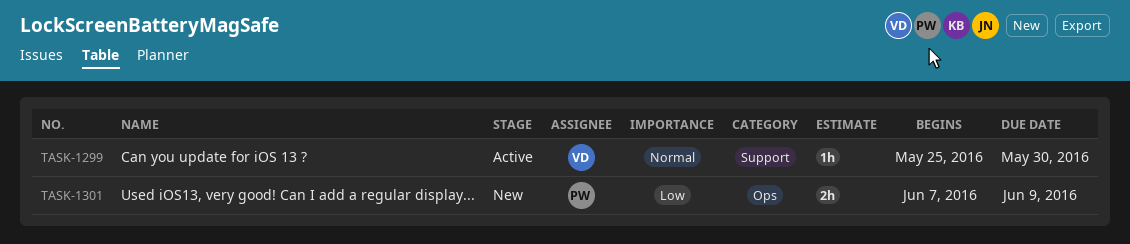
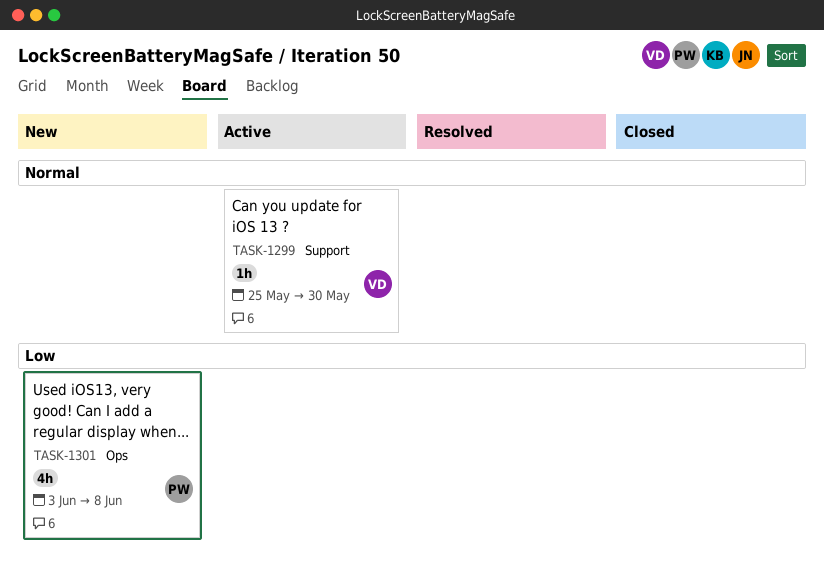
TASK-1301, estimate: 2h -> 4h
TASK-1301, start: Jun 7 -> Jun 3
TASK-1301, due: Jun 9 -> Jun 8

